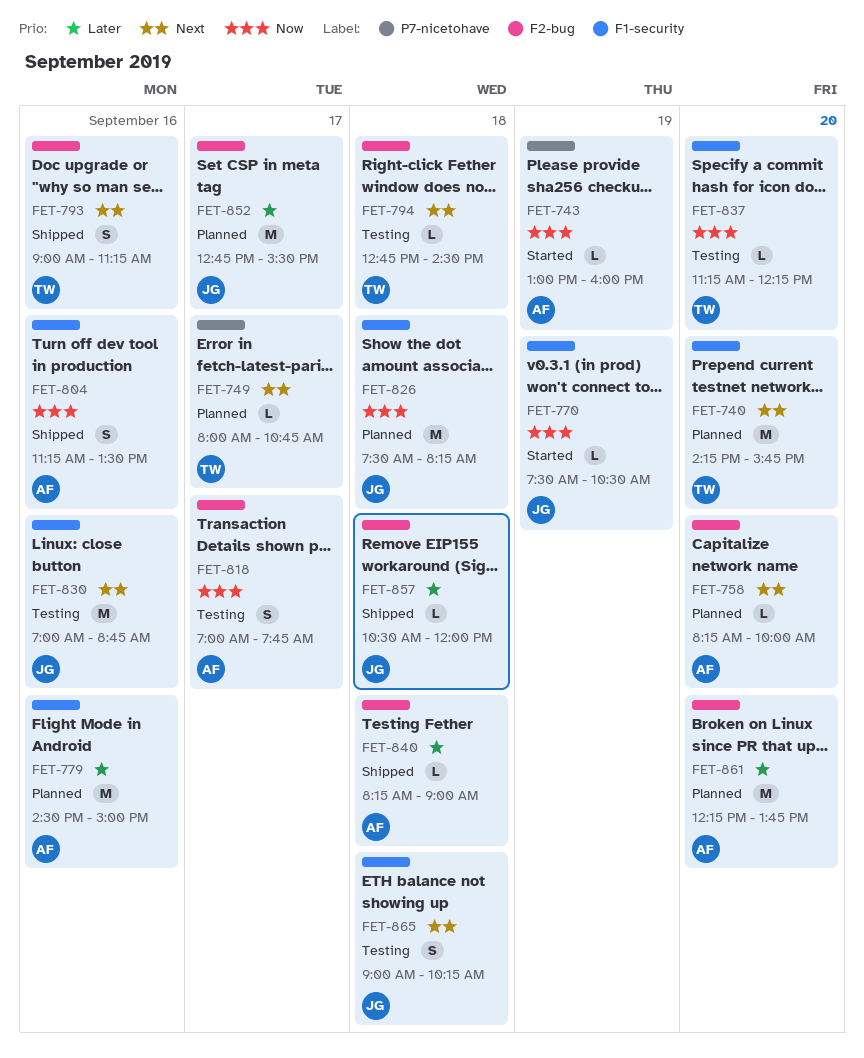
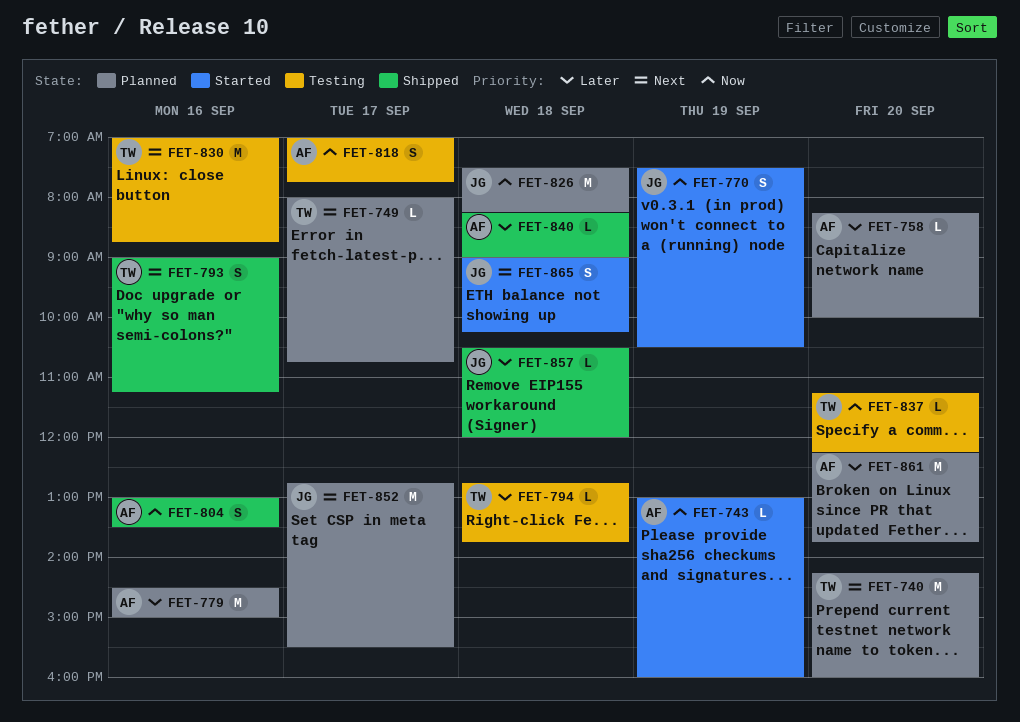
FET-740, ends: 15:45 -> 16:00
FET-758, priority: Next -> Later
FET-770, estimate: L -> S
FET-794, priority: Next -> Later
FET-794, ends: 14:30 -> 13:45
FET-804, begins: 11:15 -> 13:00
FET-830, owner: JG -> TW
FET-852, priority: Later -> Next
FET-865, status: Testing -> Started

